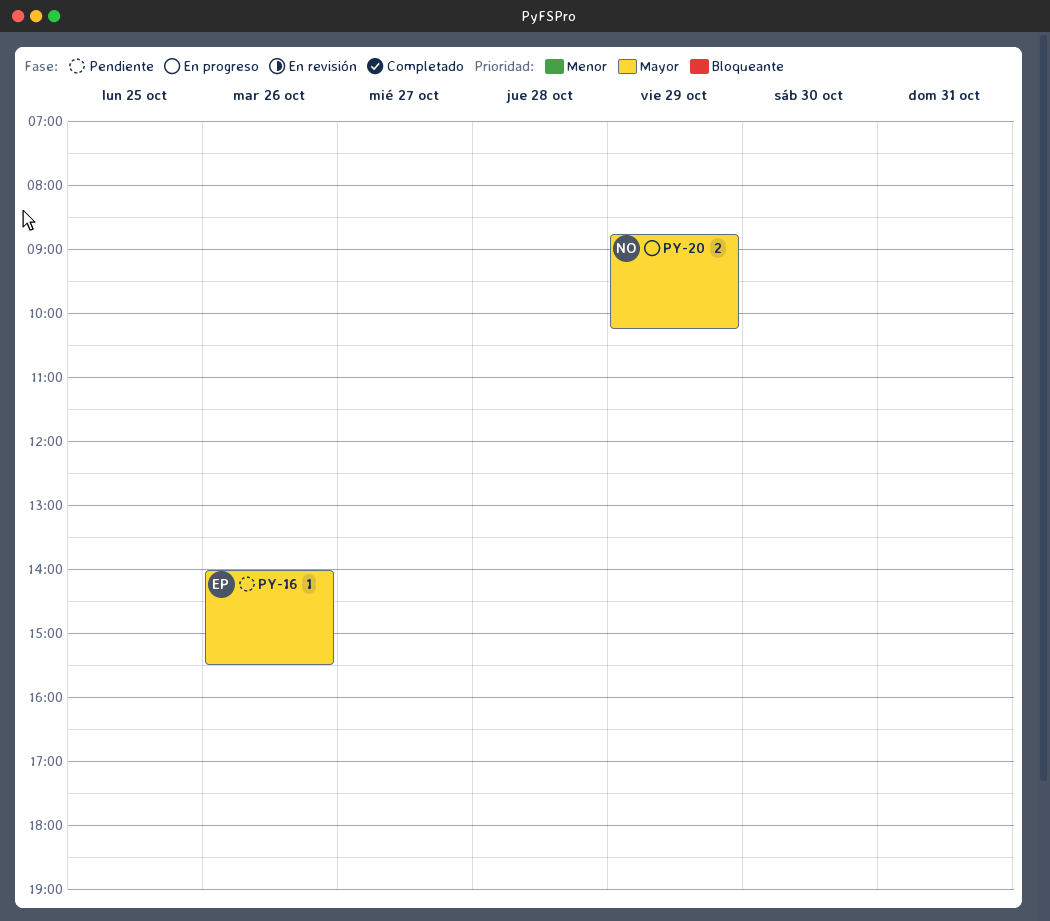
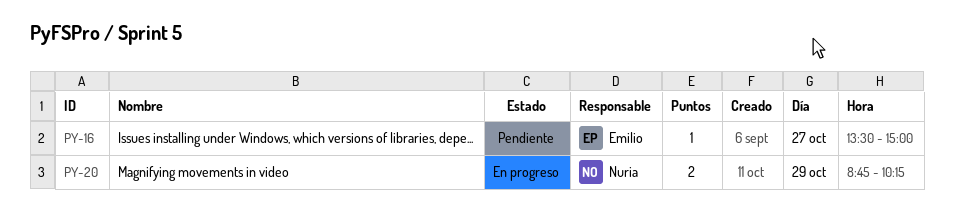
PY-16, day: Oct 26 -> Oct 27
PY-16, begins: 14:00 -> 13:30
PY-16, ends: 15:30 -> 15:00

